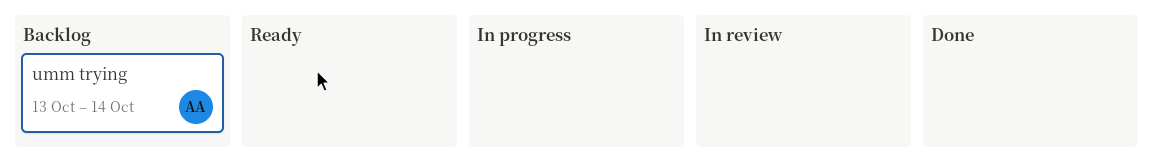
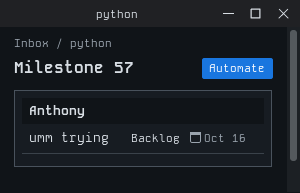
umm trying, due: Oct 14 -> Oct 16

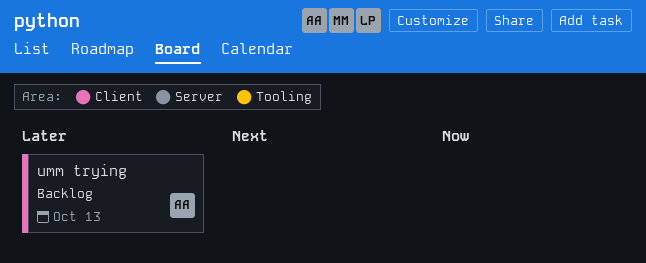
umm trying, due: Oct 16 -> Oct 13

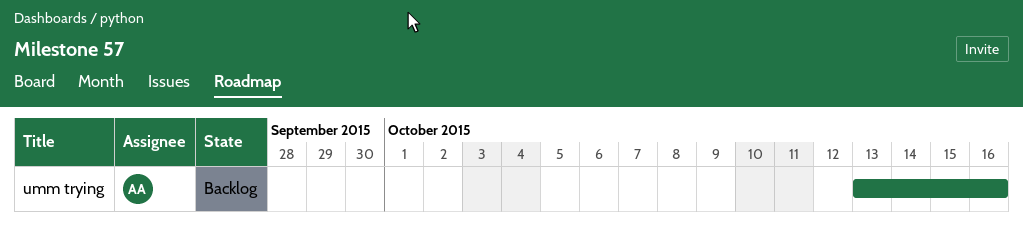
umm trying, due: Oct 13 -> Oct 16

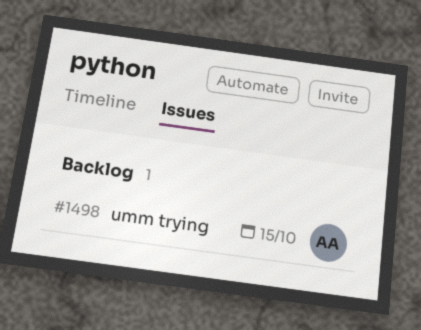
umm trying, due: Oct 16 -> Oct 15

